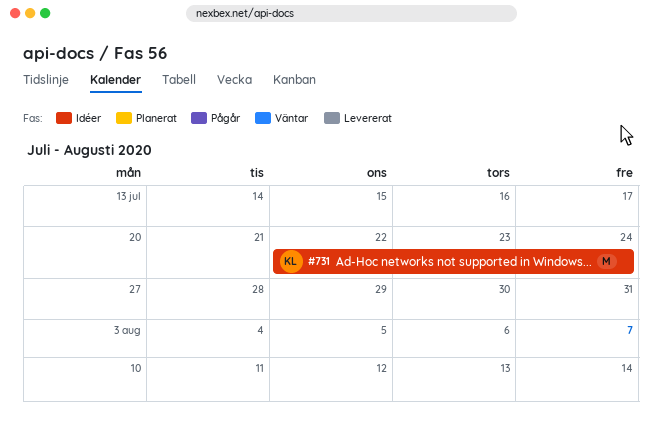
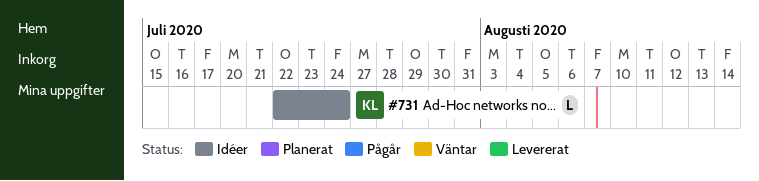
#731, estimate: M -> L

